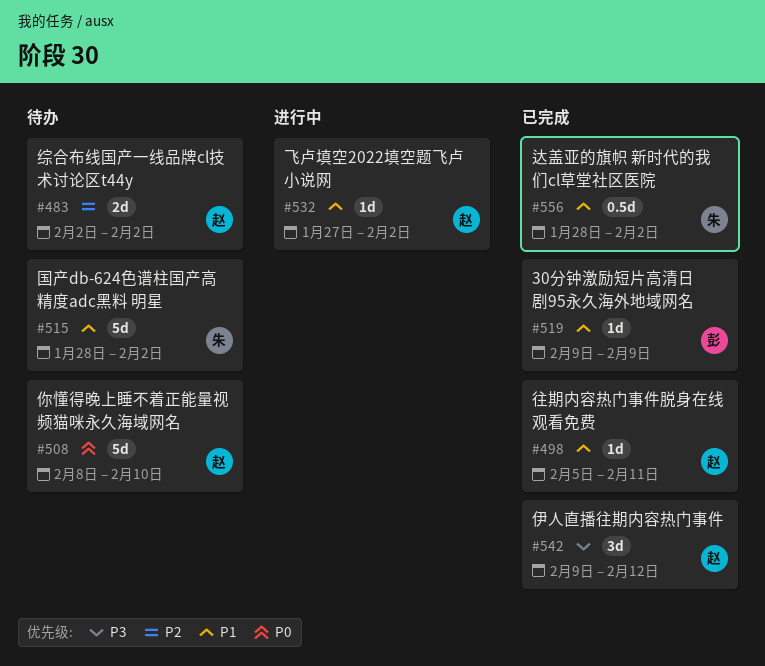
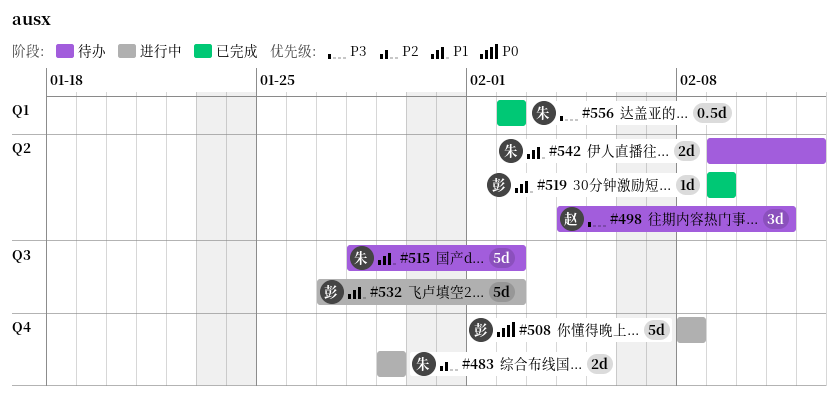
#483, status: 待办 -> 进行中
#483, owner: 赵 -> 朱
#483, start: Feb 2 -> Jan 29
#483, due: Feb 2 -> Jan 29
#498, status: 已完成 -> 待办
#498, priority: P1 -> P3
#498, estimate: 1d -> 3d
#498, start: Feb 5 -> Feb 4
#508, status: 待办 -> 进行中
#508, owner: 赵 -> 彭
#508, due: Feb 10 -> Feb 8
#532, owner: 赵 -> 彭
#532, estimate: 1d -> 5d
#542, status: 已完成 -> 待办
#542, owner: 赵 -> 朱
#542, priority: P3 -> P1
#542, estimate: 3d -> 2d
#556, priority: P1 -> P3
#556, start: Jan 28 -> Feb 2

